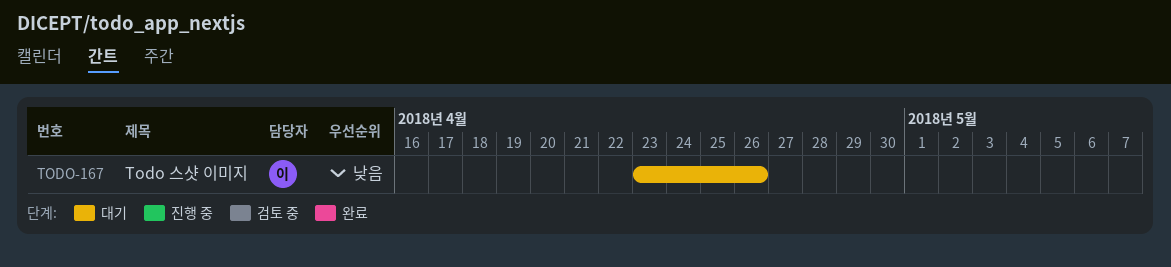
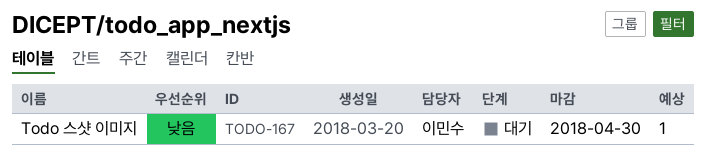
TODO-167, due: Apr 26 -> Apr 30

